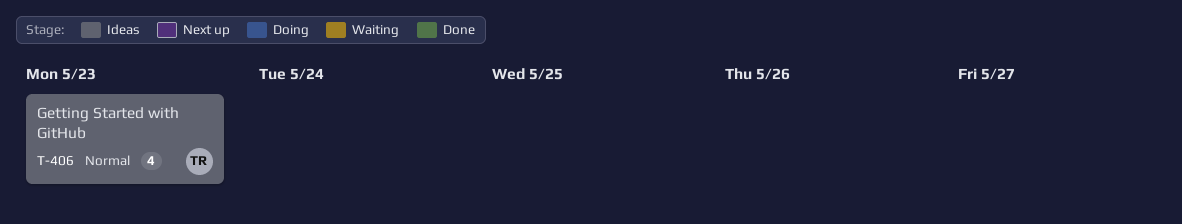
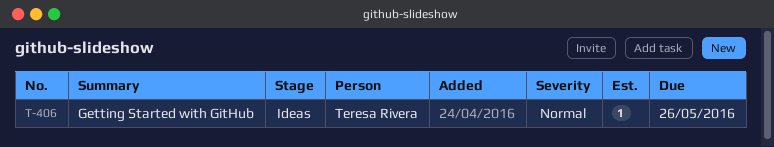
T-406, estimate: 4 -> 1
T-406, due: May 23 -> May 26

